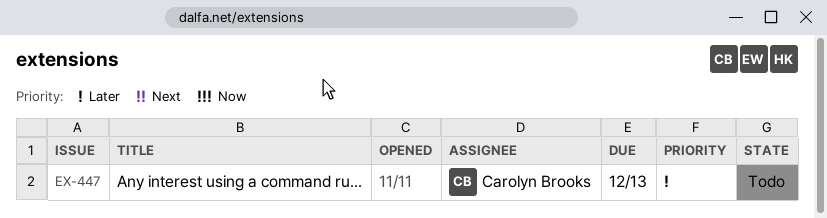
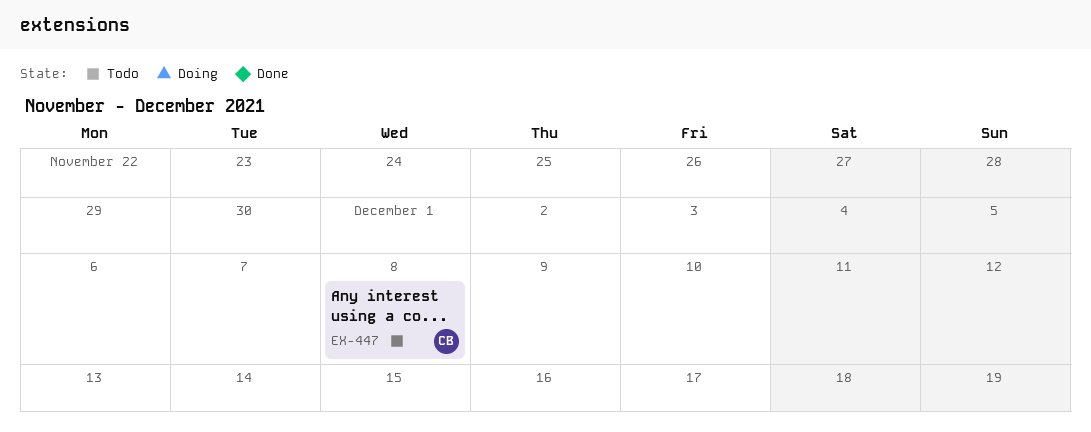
EX-447, due: Dec 13 -> Dec 8

